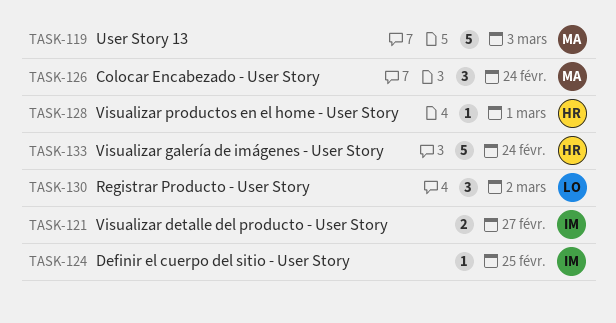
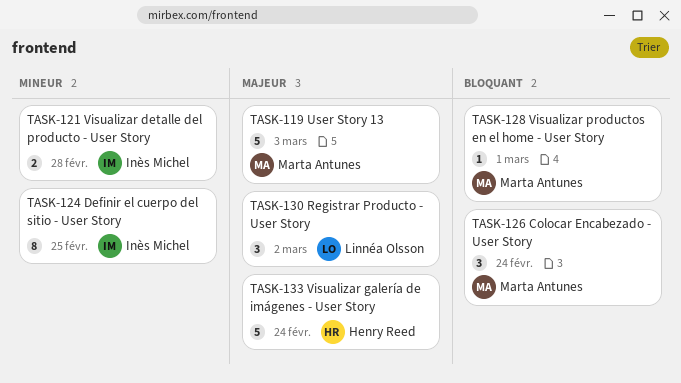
TASK-121, due: Feb 27 -> Feb 28
TASK-124, estimate: 1 -> 8
TASK-128, owner: Henry Reed -> Marta Antunes

